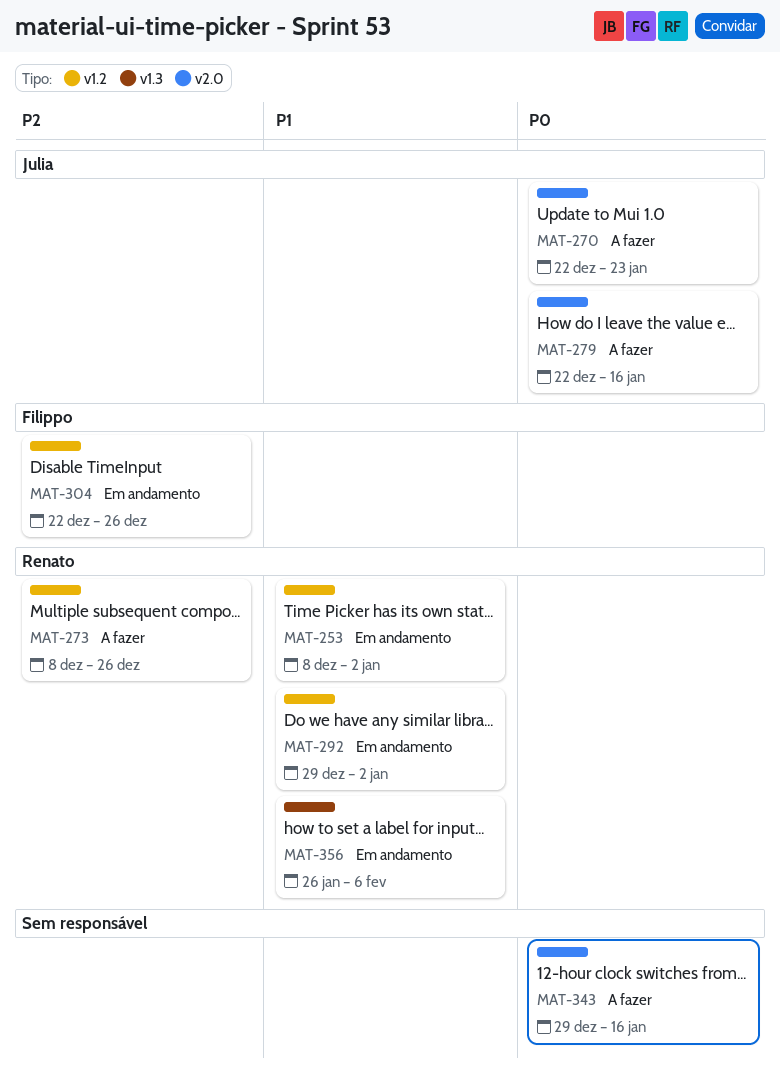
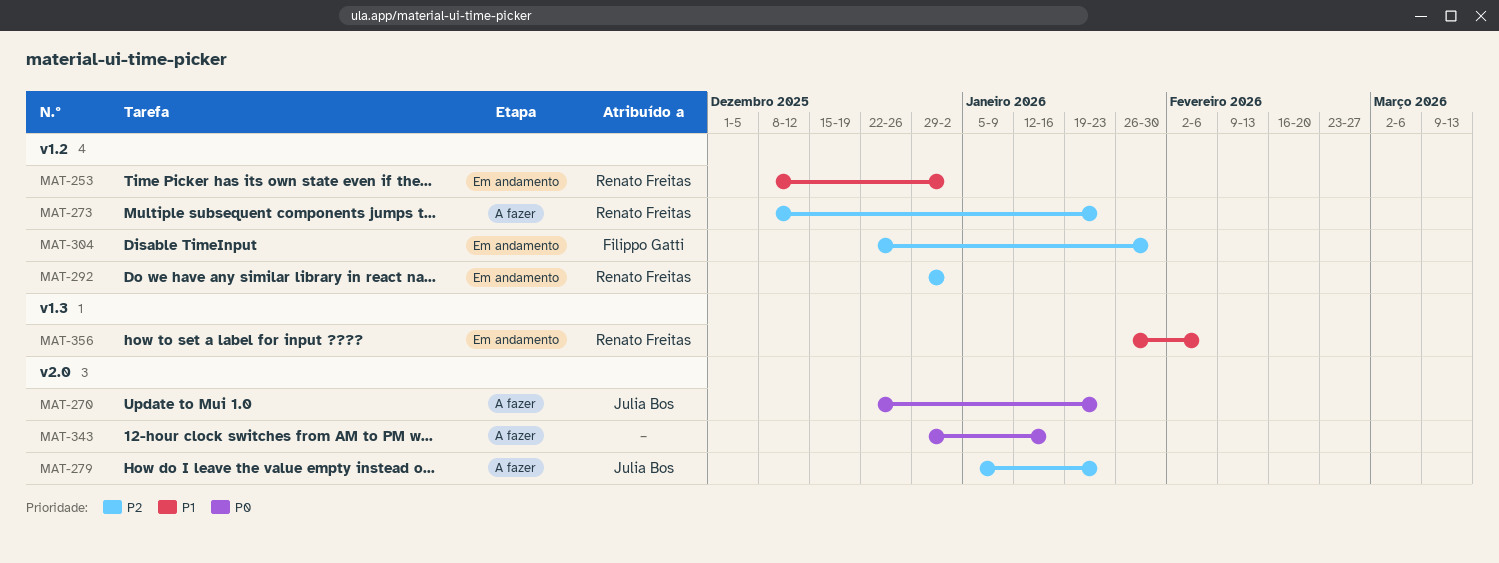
MAT-273, due: Dec 26 -> Jan 23
MAT-279, priority: P0 -> P2
MAT-279, start: Dec 22 -> Jan 5
MAT-279, due: Jan 16 -> Jan 23
MAT-292, priority: P1 -> P2
MAT-304, due: Dec 26 -> Jan 30

